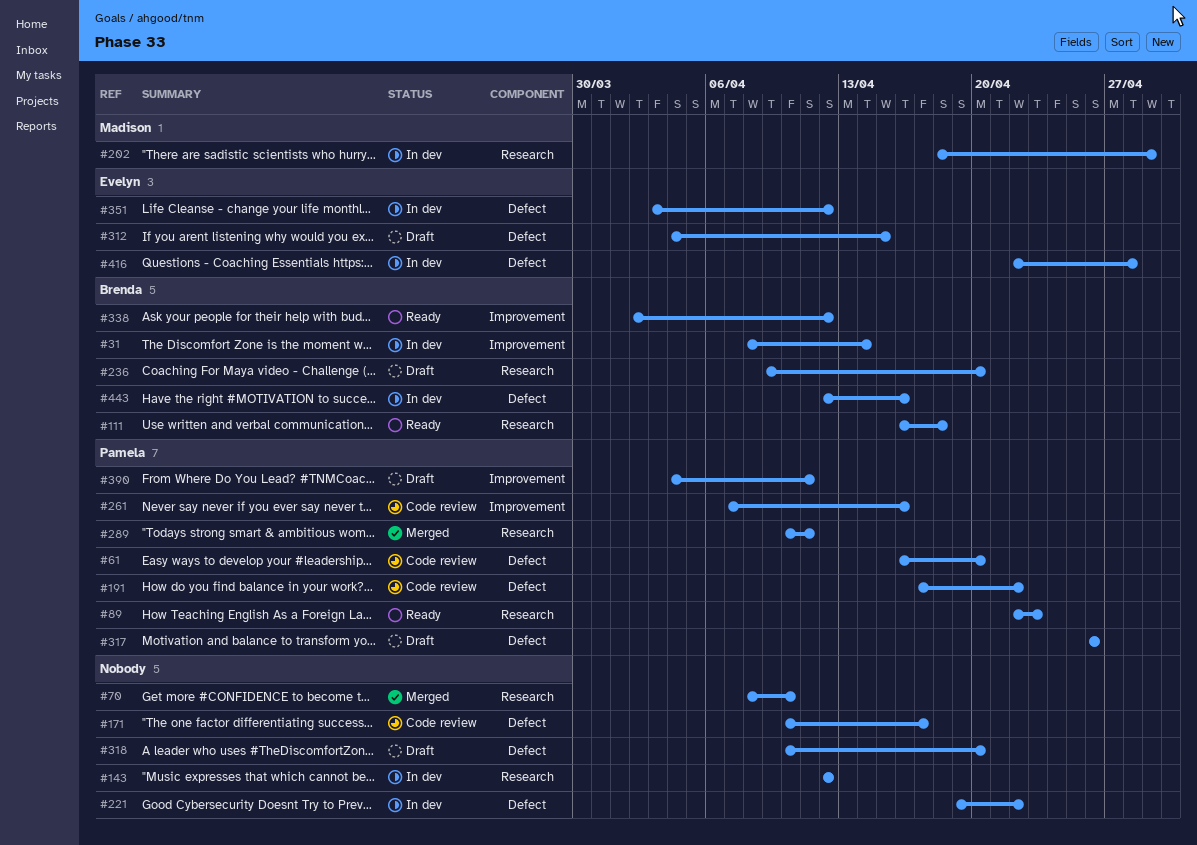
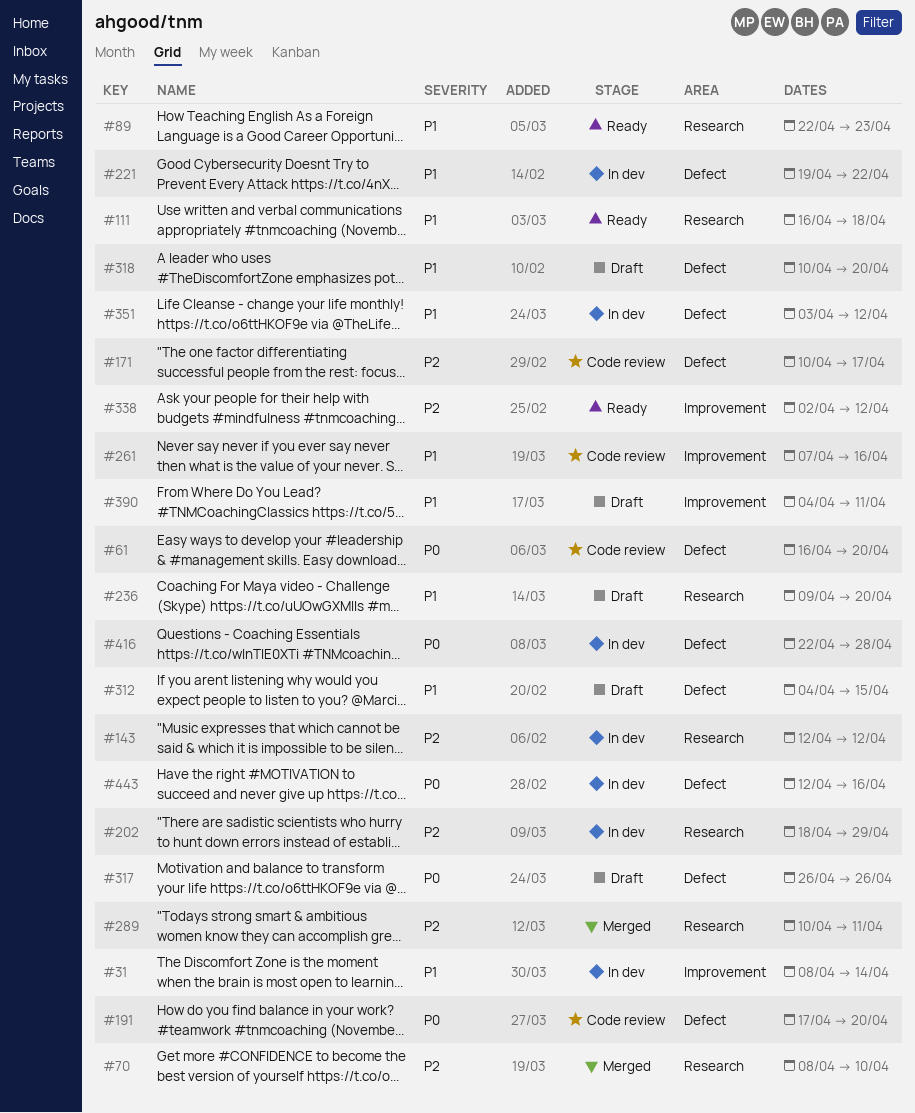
#191, due: Apr 22 -> Apr 20

